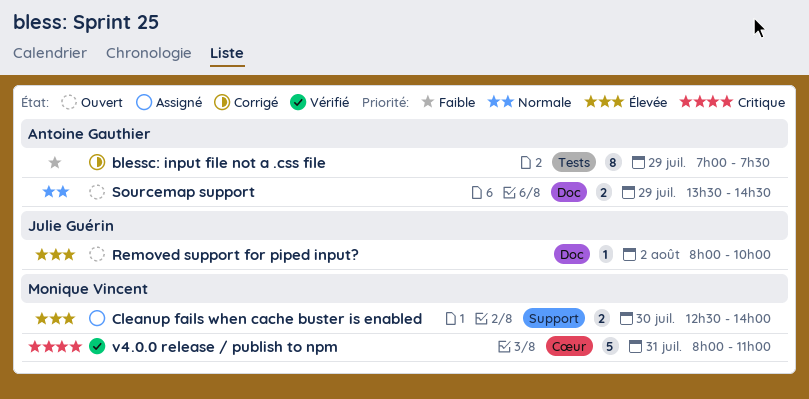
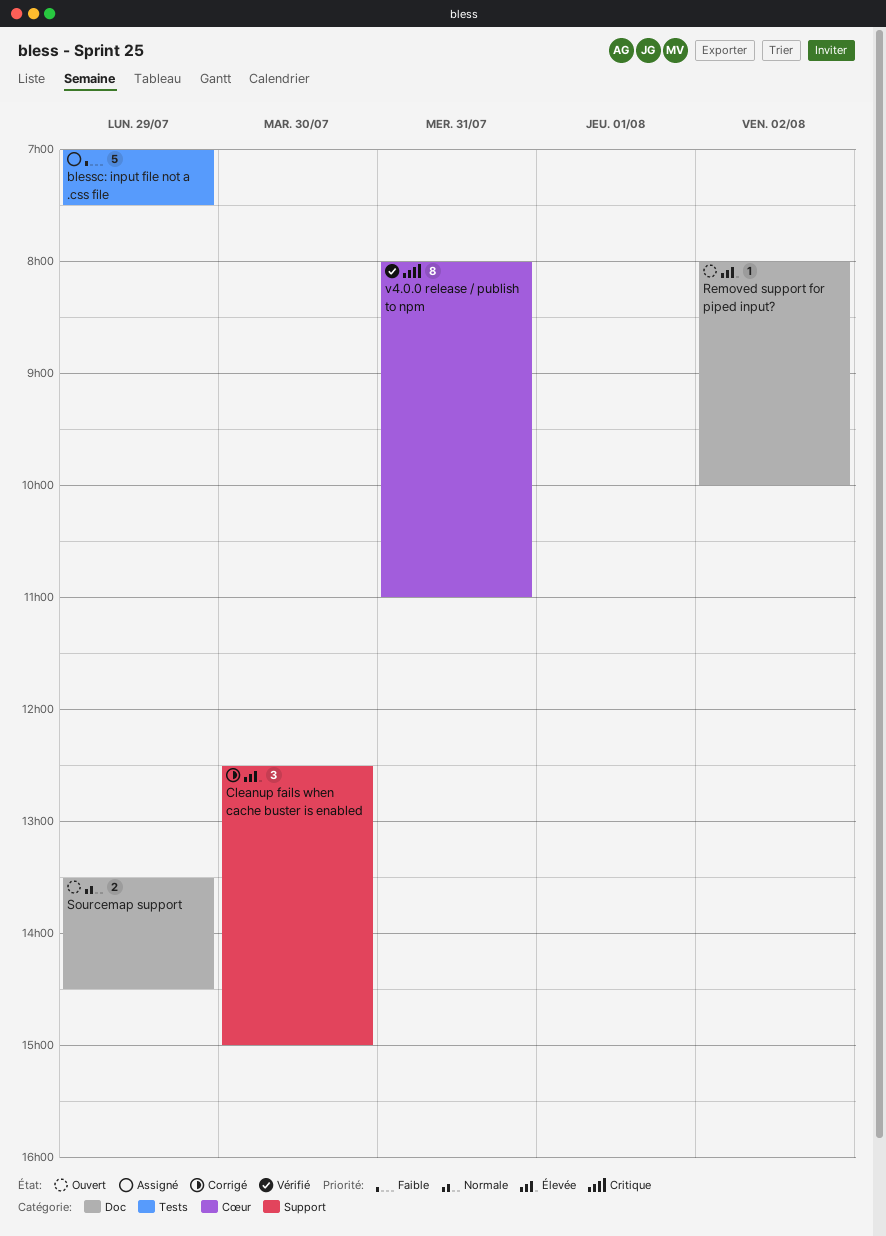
blessc: input file not a .css file, status: Corrigé -> Assigné
blessc: input file not a .css file, estimate: 8 -> 5
Cleanup fails when cache buster is enabled, status: Assigné -> Corrigé
Cleanup fails when cache buster is enabled, estimate: 2 -> 3
Cleanup fails when cache buster is enabled, ends: 14:00 -> 15:00
v4.0.0 release / publish to npm, estimate: 5 -> 8

